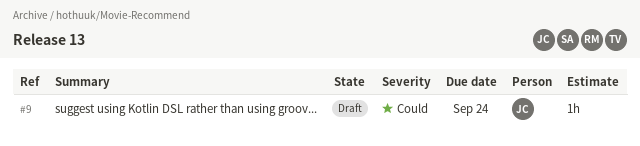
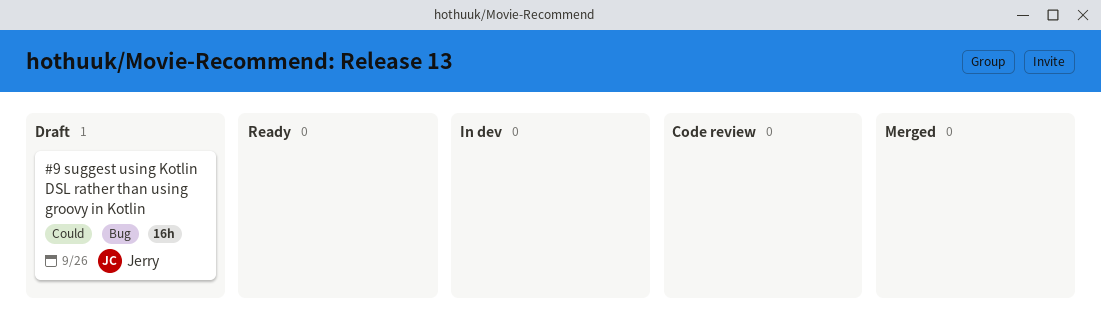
#9, estimate: 1h -> 16h
#9, due: Sep 24 -> Sep 26

